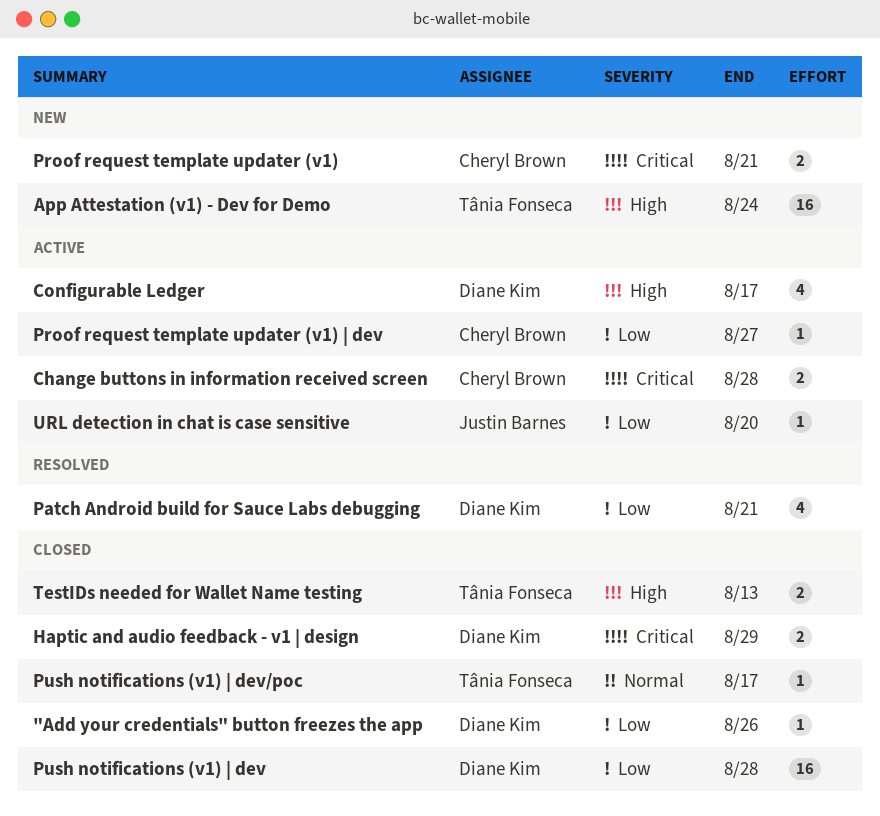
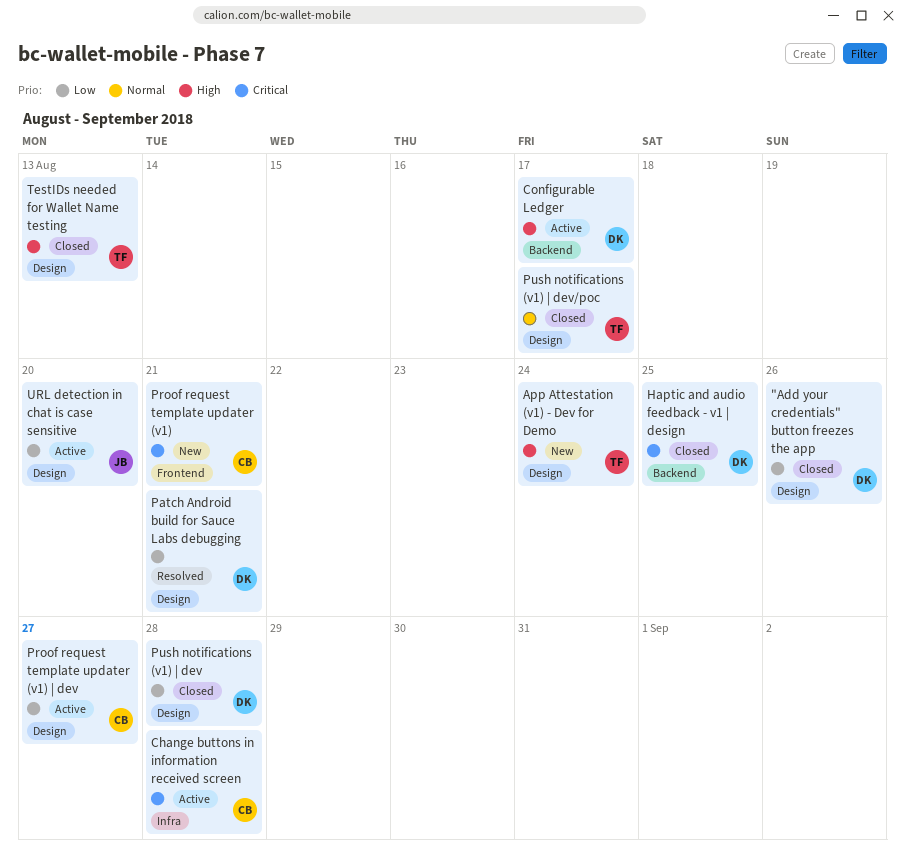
Haptic and audio feedback - v1 | design, due: Aug 29 -> Aug 25

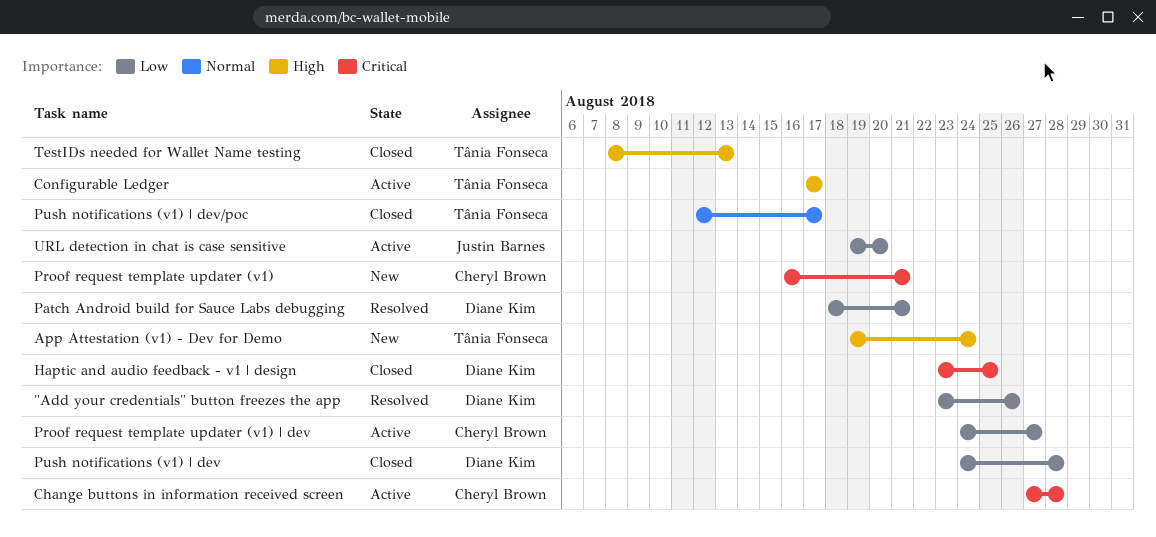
"Add your credentials" button freezes the app, status: Closed -> Resolved
Configurable Ledger, owner: Diane Kim -> Tânia Fonseca

